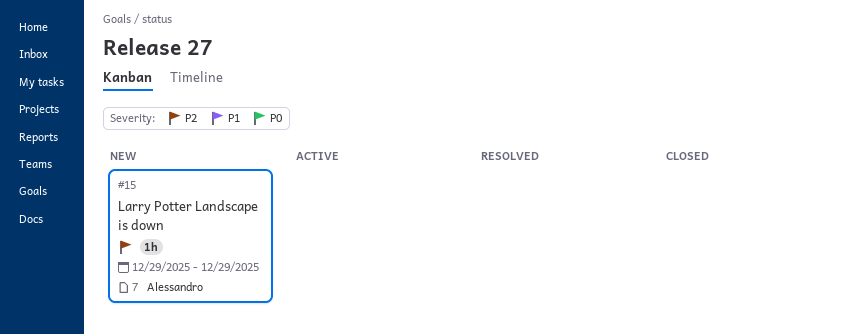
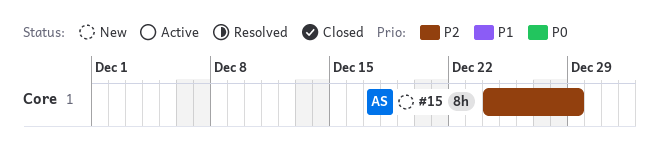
#15, estimate: 1h -> 8h
#15, start: Dec 29 -> Dec 24

